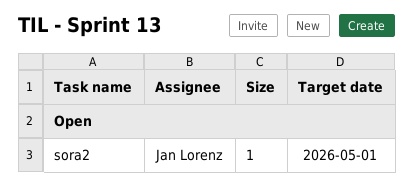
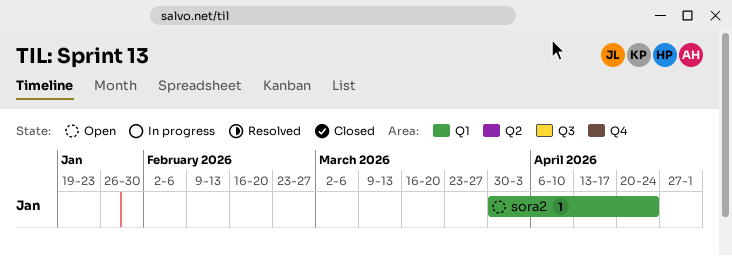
sora2, due: May 1 -> Apr 24

